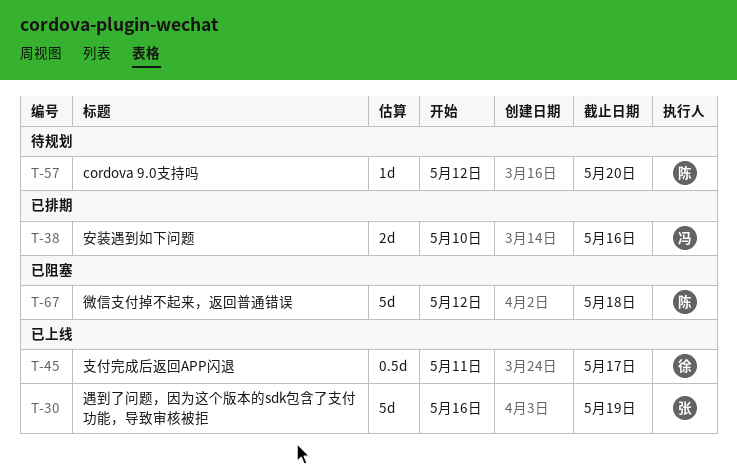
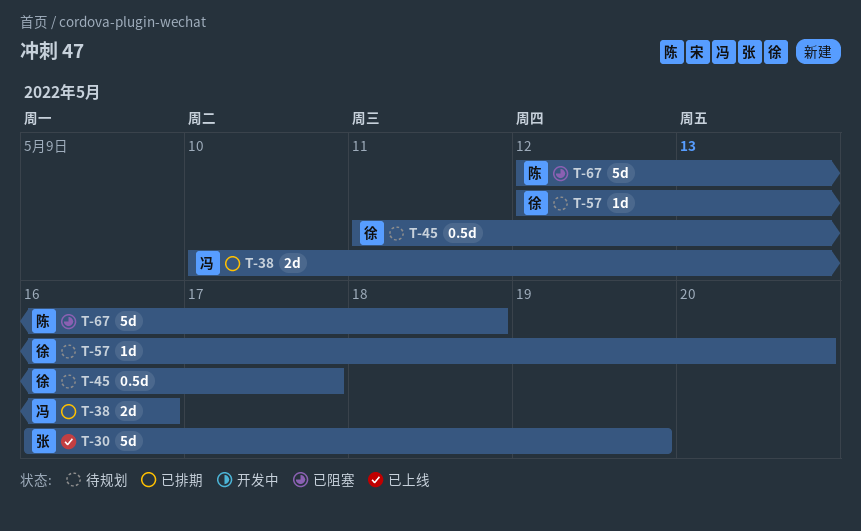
T-45, status: 已上线 -> 待规划
T-57, owner: 陈 -> 徐

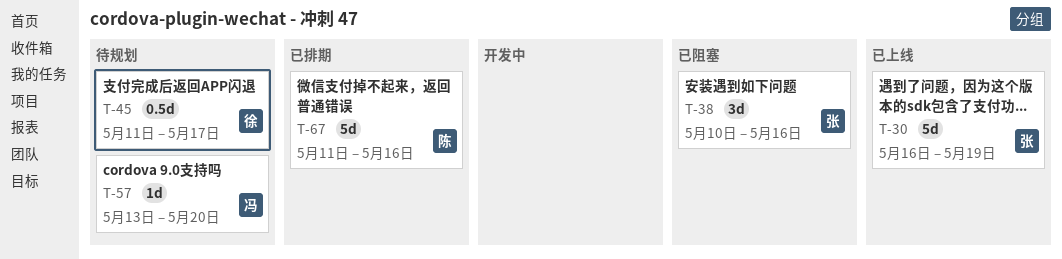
T-38, status: 已排期 -> 已阻塞
T-38, owner: 冯 -> 张
T-38, estimate: 2d -> 3d
T-57, owner: 徐 -> 冯
T-57, start: May 12 -> May 13
T-67, status: 已阻塞 -> 已排期
T-67, start: May 12 -> May 11
T-67, due: May 18 -> May 16

